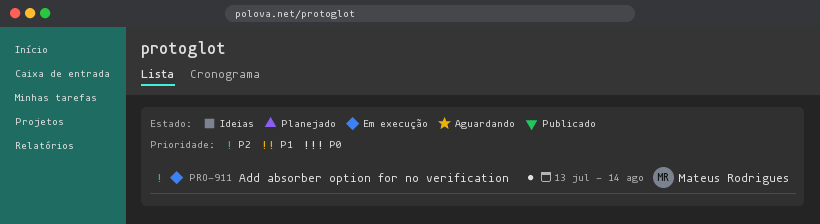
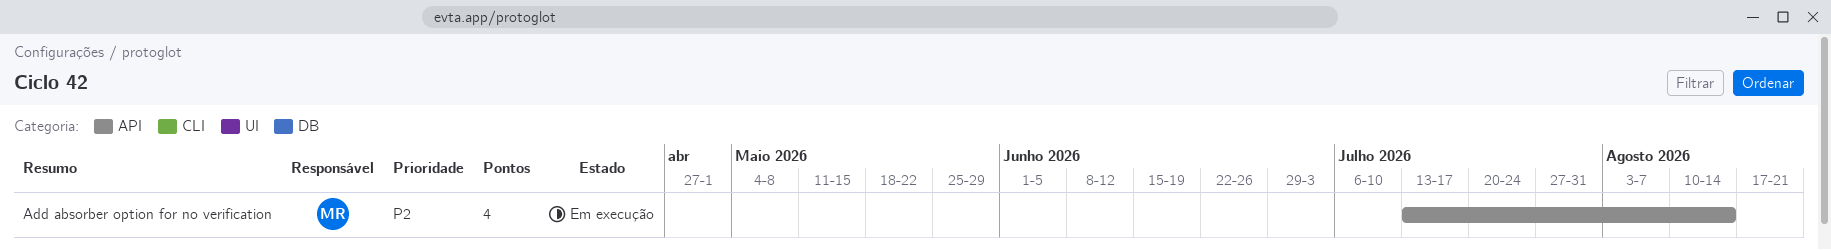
Add absorber option for no verification, estimate: 1 -> 4

